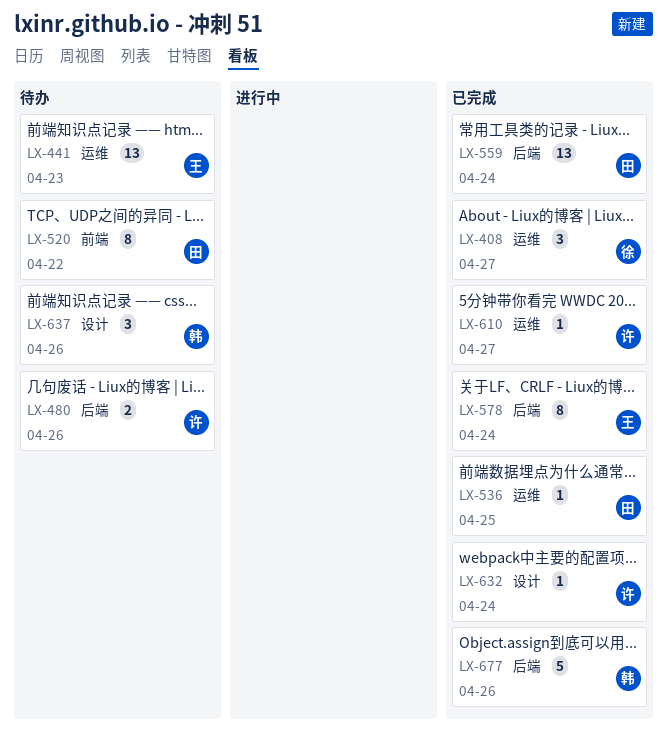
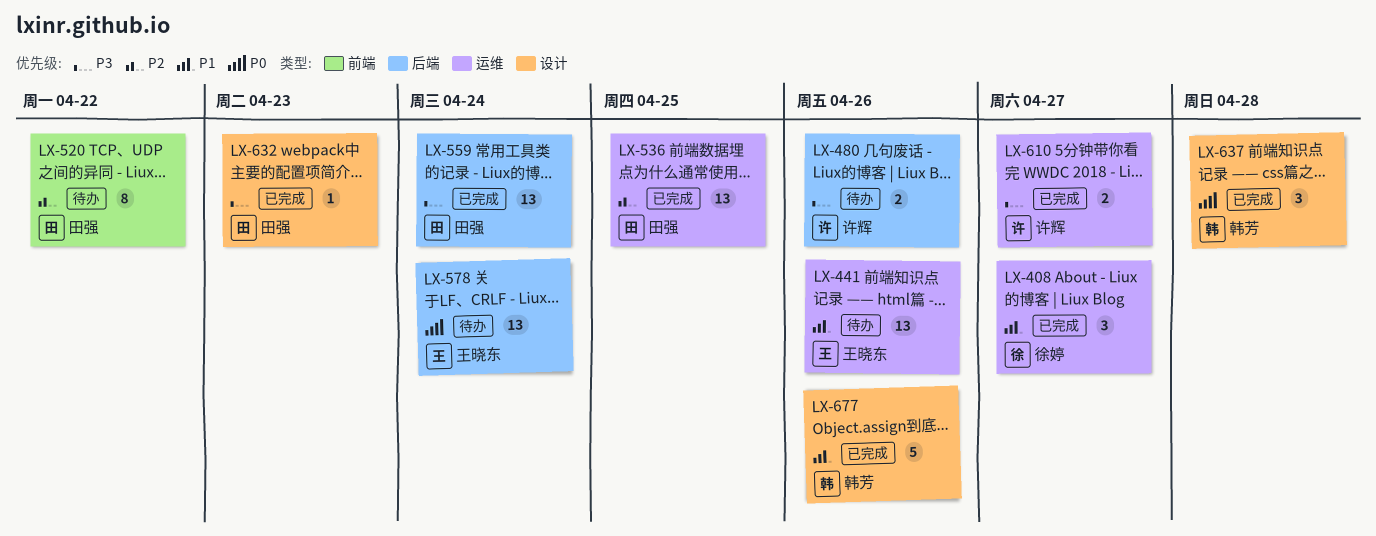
LX-441, due: Apr 23 -> Apr 26
LX-536, estimate: 1 -> 13
LX-578, status: 已完成 -> 待办
LX-578, estimate: 8 -> 13
LX-610, estimate: 1 -> 2
LX-632, owner: 许辉 -> 田强
LX-632, due: Apr 24 -> Apr 23
LX-637, status: 待办 -> 已完成
LX-637, due: Apr 26 -> Apr 28
LX-677, label: 后端 -> 设计

